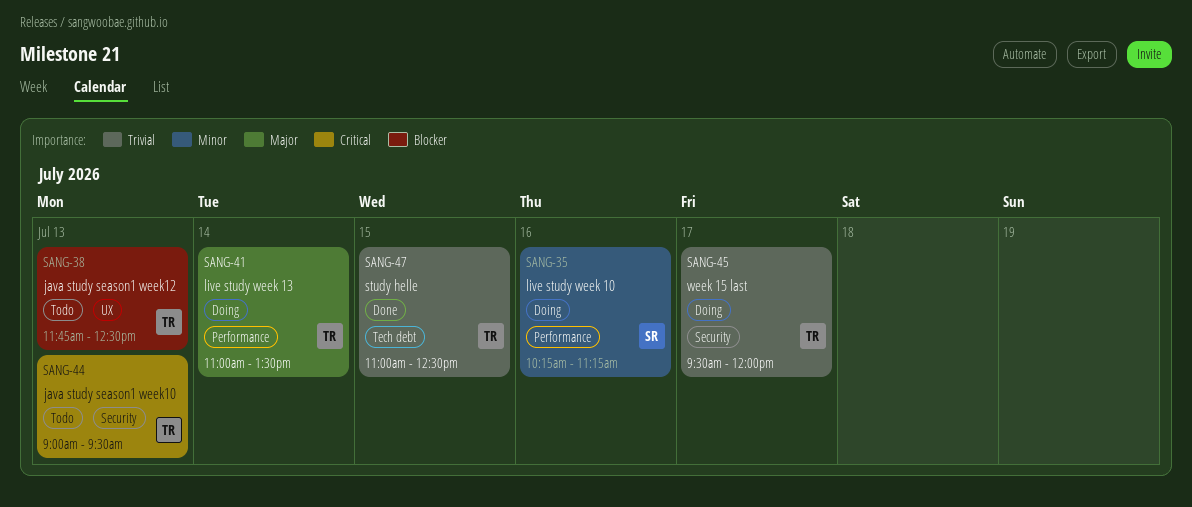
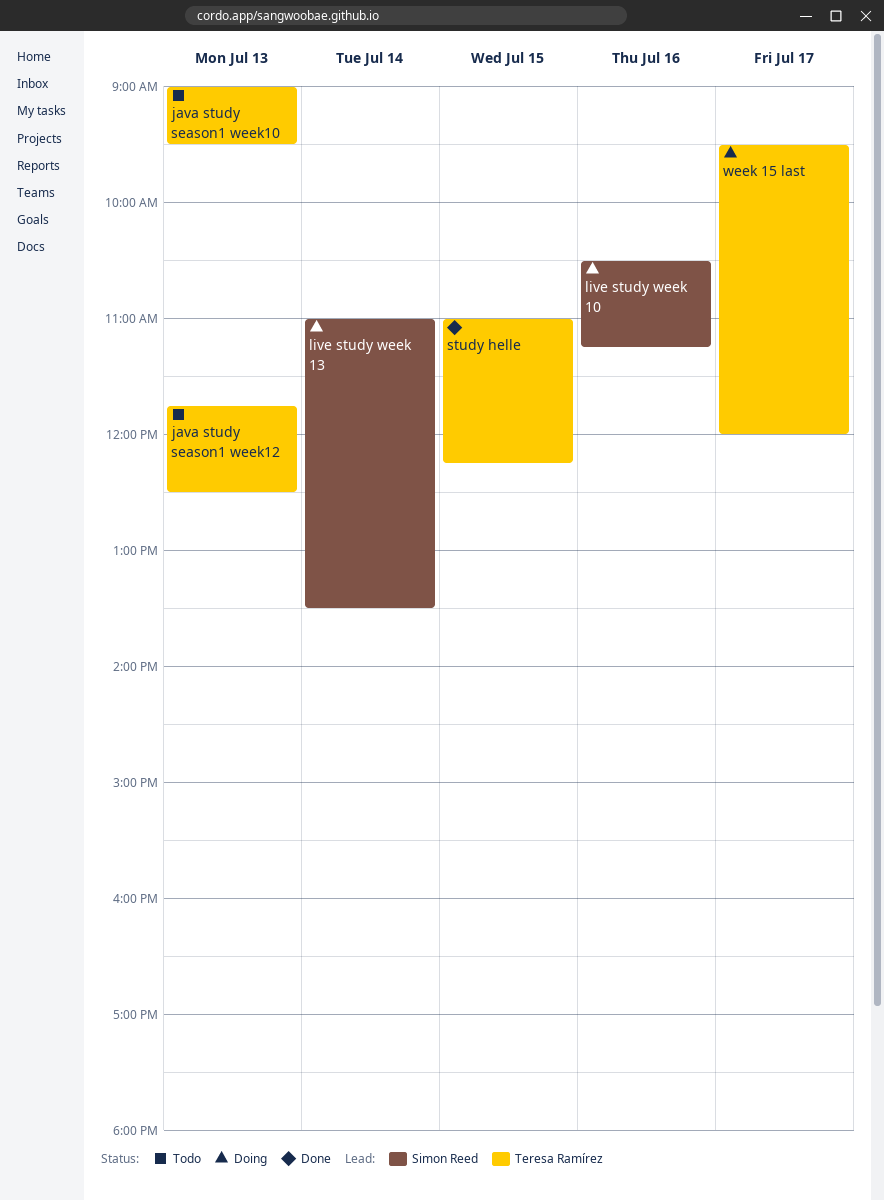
live study week 10, begins: 10:15 -> 10:30
live study week 13, owner: Teresa Ramírez -> Simon Reed
study helle, ends: 12:30 -> 12:15

